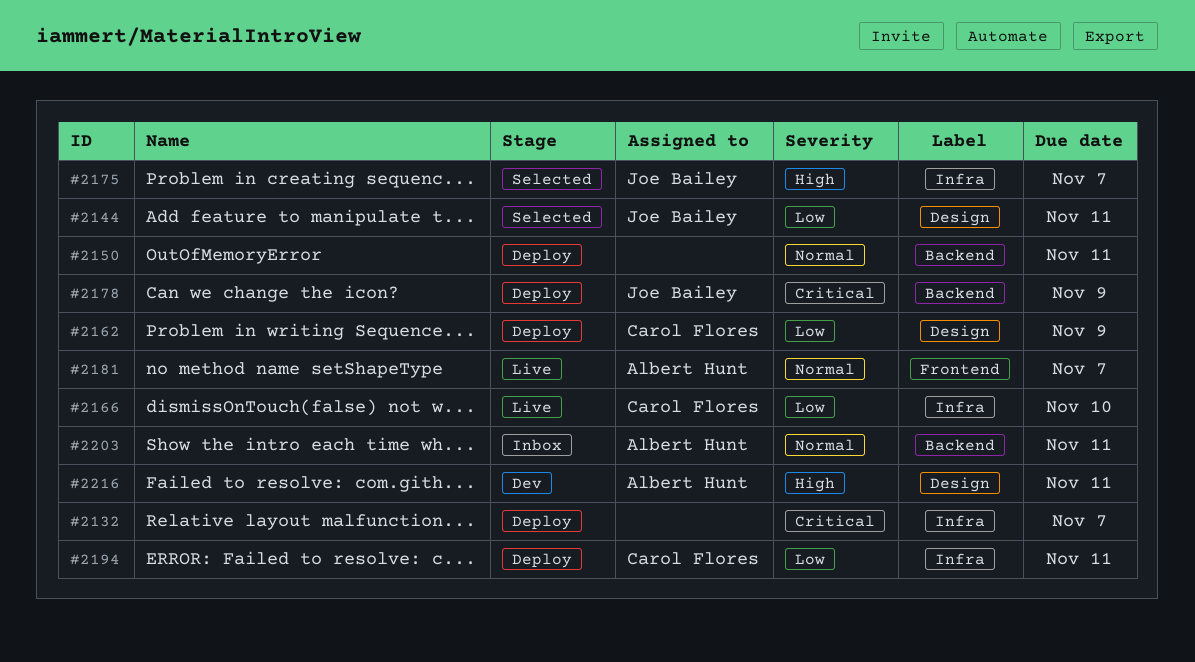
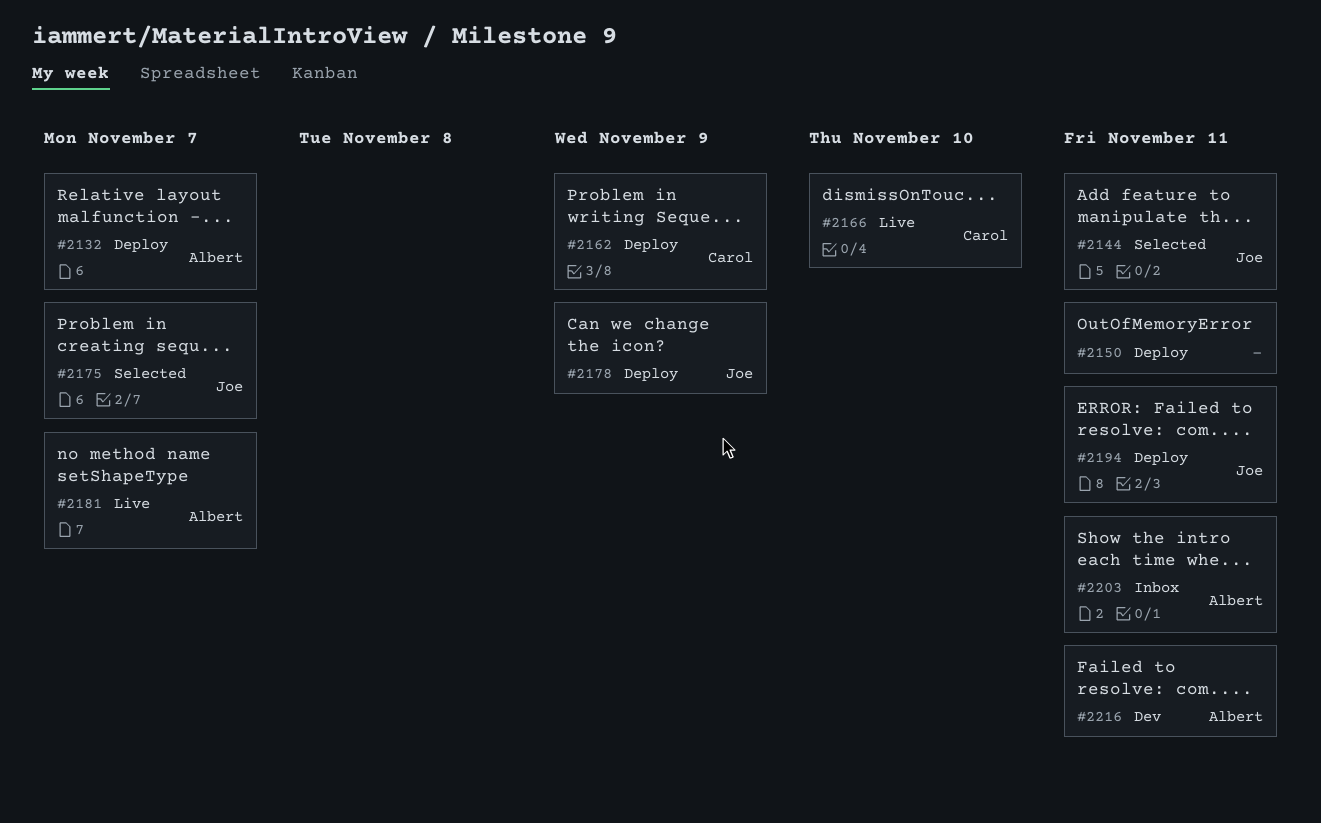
#2132, owner: none -> Albert Hunt
#2194, owner: Carol Flores -> Joe Bailey

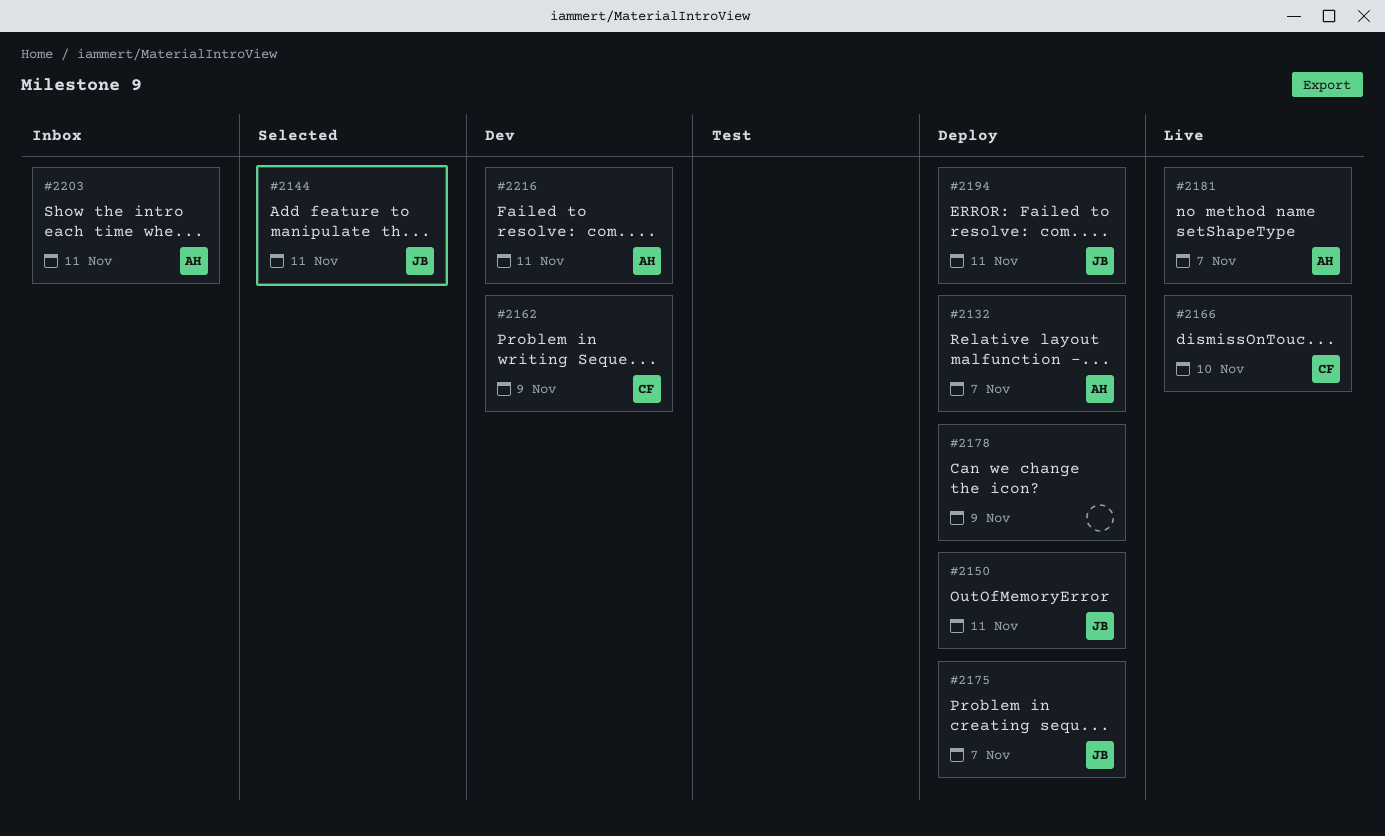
#2150, owner: none -> Joe
#2162, status: Deploy -> Dev
#2175, status: Selected -> Deploy
#2178, owner: Joe -> none

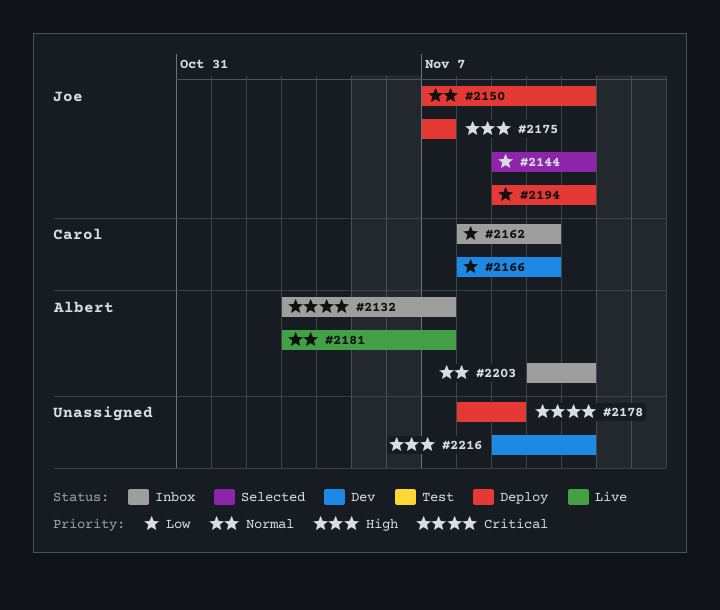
#2132, status: Deploy -> Inbox
#2162, status: Dev -> Inbox
#2162, due: Nov 9 -> Nov 10
#2166, status: Live -> Dev
#2216, owner: Albert -> none

